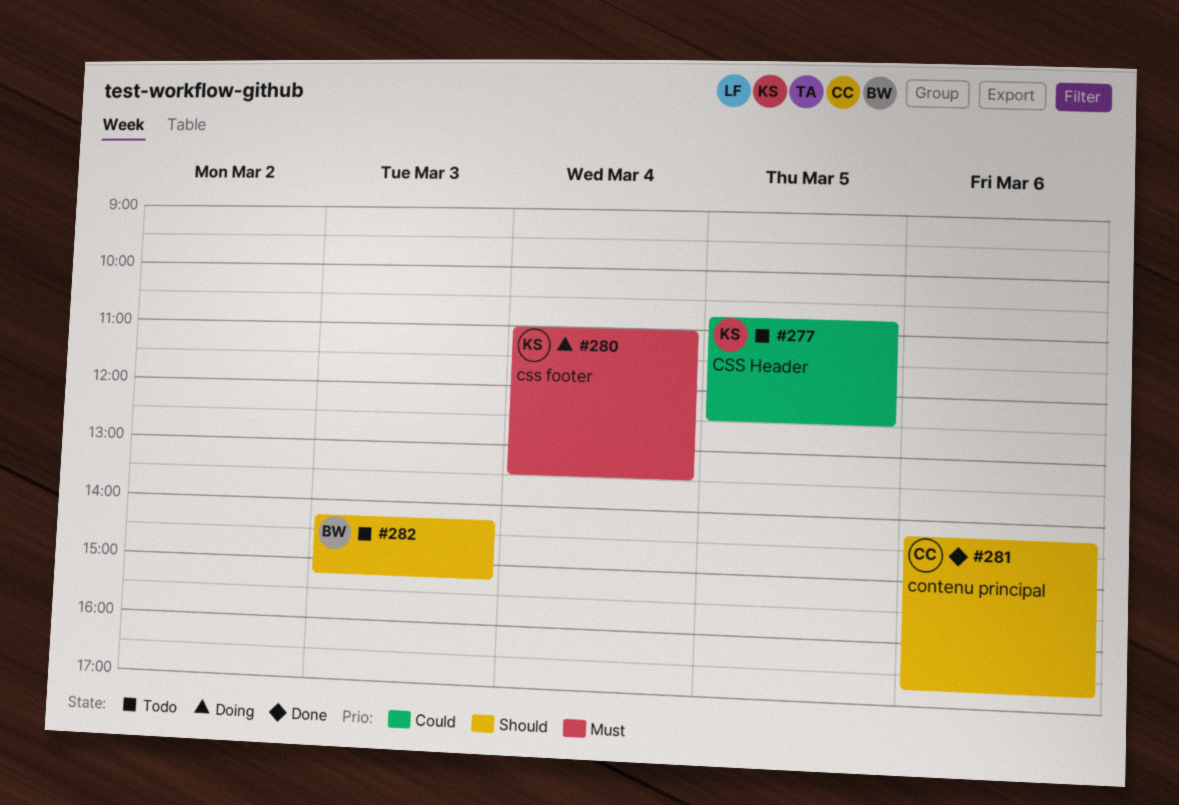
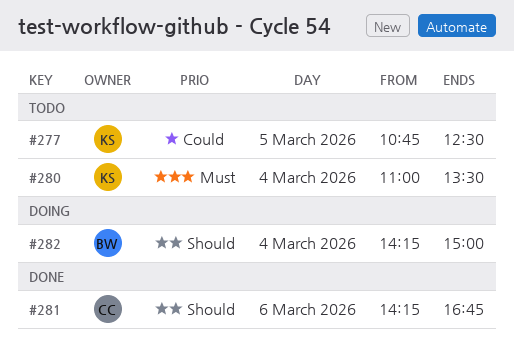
#280, status: Doing -> Todo
#282, status: Todo -> Doing
#282, day: Mar 3 -> Mar 4
#282, ends: 15:15 -> 15:00

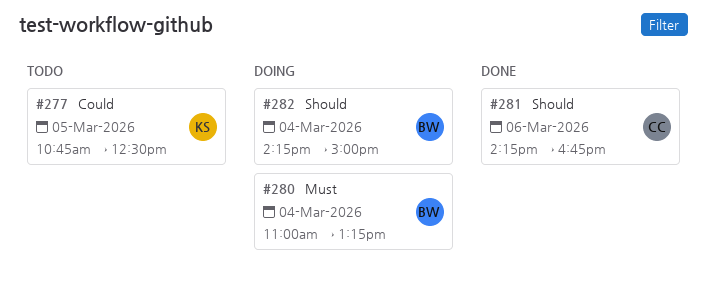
#280, status: Todo -> Doing
#280, owner: KS -> BW
#280, ends: 13:30 -> 13:15

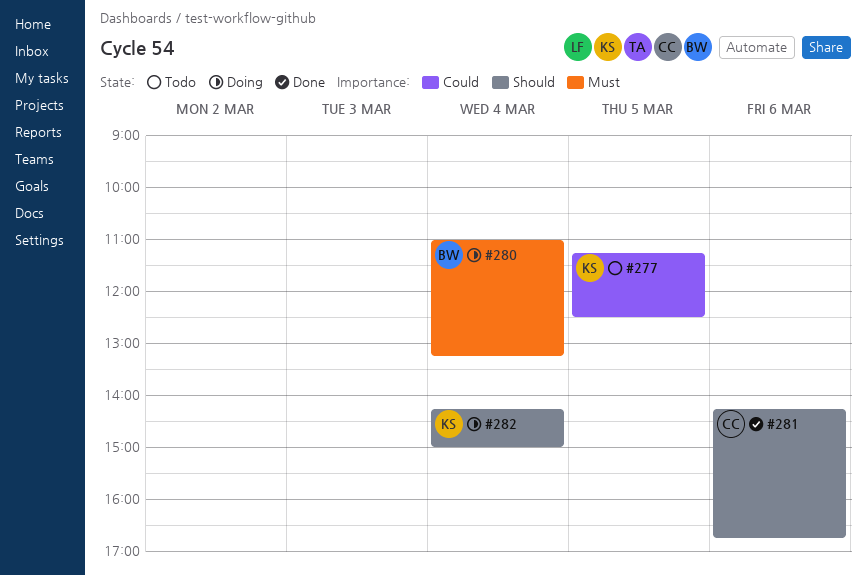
#277, begins: 10:45 -> 11:15
#282, owner: BW -> KS

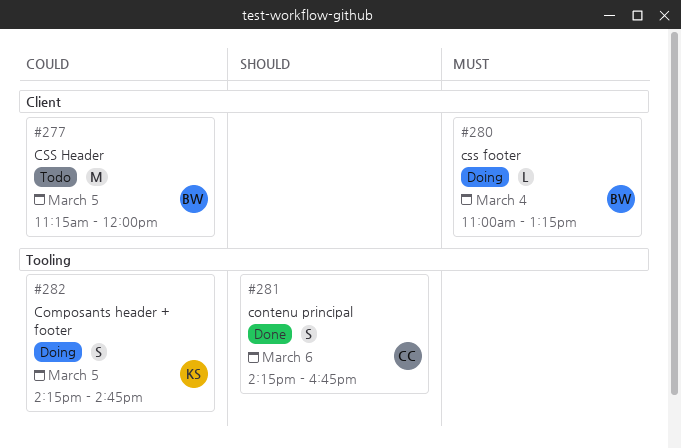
#277, owner: KS -> BW
#277, ends: 12:30 -> 12:00
#282, priority: Should -> Could
#282, day: Mar 4 -> Mar 5
#282, ends: 15:00 -> 14:45

